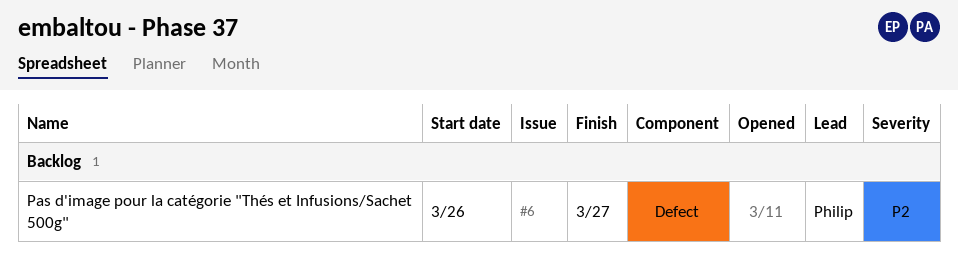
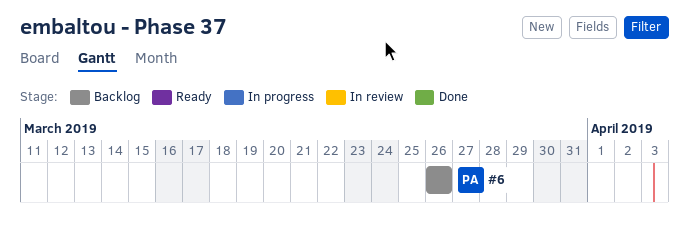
#6, due: Mar 27 -> Mar 26

